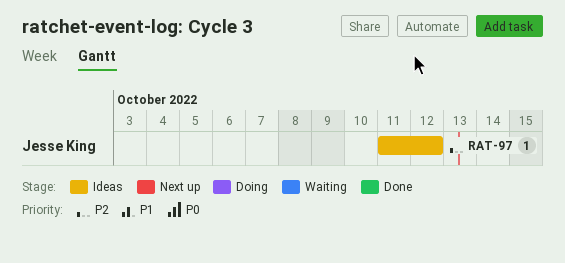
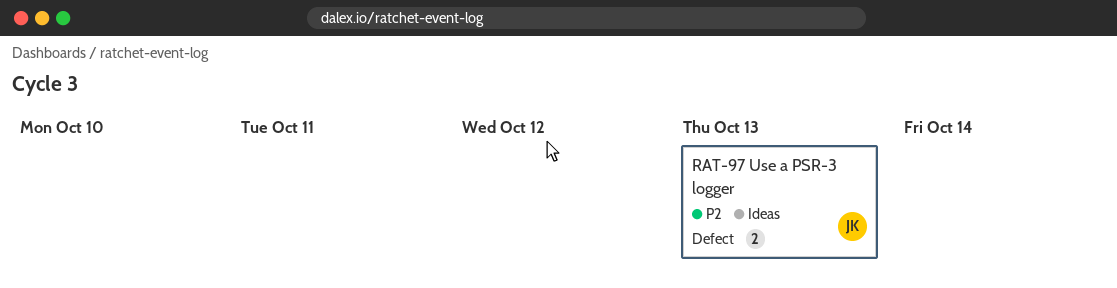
RAT-97, estimate: 1 -> 2
RAT-97, due: Oct 12 -> Oct 13

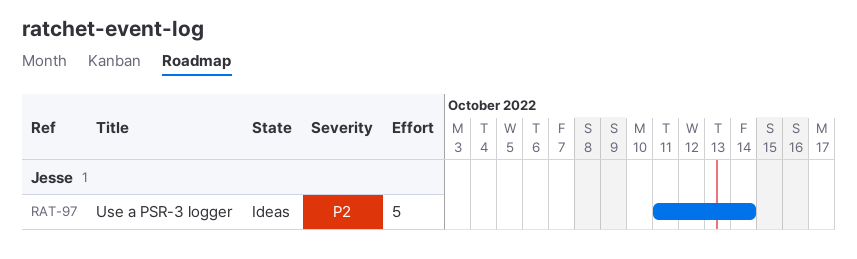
RAT-97, estimate: 2 -> 5
RAT-97, due: Oct 13 -> Oct 14

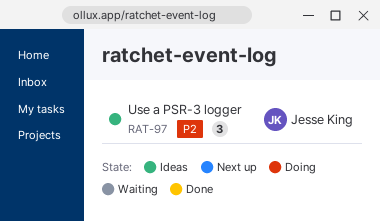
RAT-97, estimate: 5 -> 3

